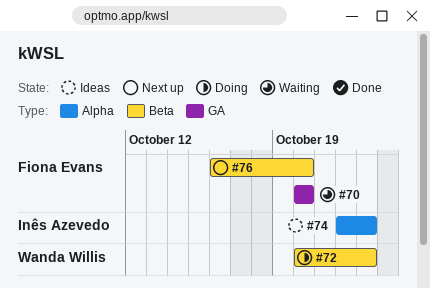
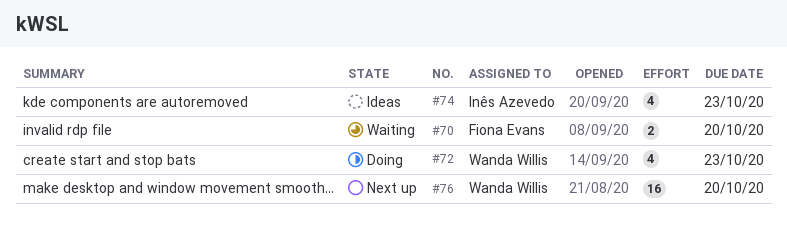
#76, owner: Fiona Evans -> Wanda Willis

